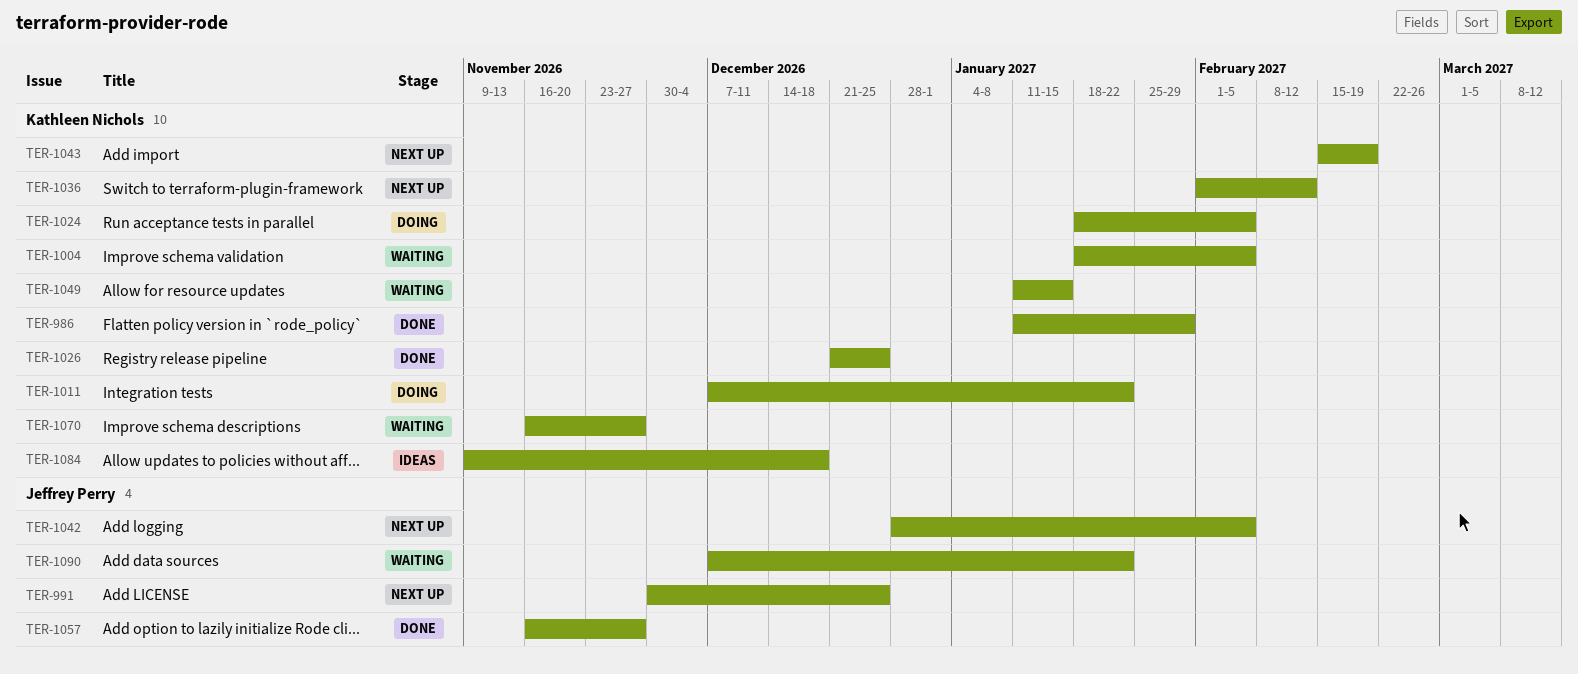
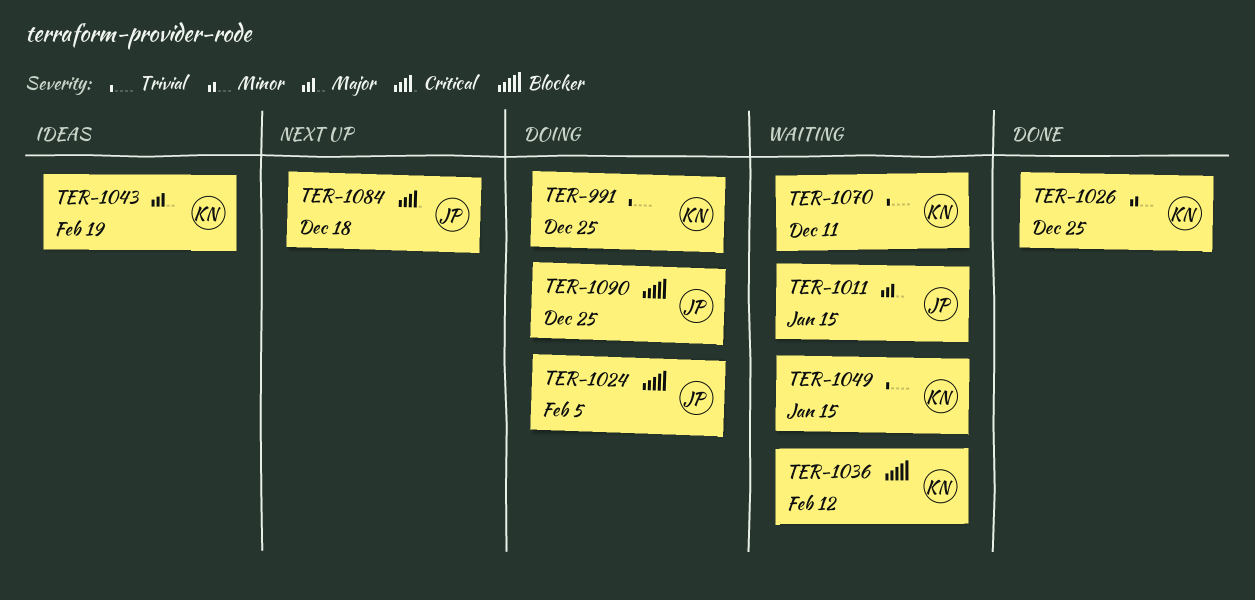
TER-986: present -> none
TER-991, status: Next up -> Doing
TER-991, owner: Jeffrey Perry -> Kathleen Nichols
TER-1004: present -> none
TER-1011, status: Doing -> Waiting
TER-1011, owner: Kathleen Nichols -> Jeffrey Perry
TER-1011, due: Jan 22 -> Jan 15
TER-1024, owner: Kathleen Nichols -> Jeffrey Perry
TER-1036, status: Next up -> Waiting
TER-1042: present -> none
TER-1043, status: Next up -> Ideas
TER-1057: present -> none
TER-1070, due: Nov 27 -> Dec 11
TER-1084, status: Ideas -> Next up
TER-1084, owner: Kathleen Nichols -> Jeffrey Perry
TER-1090, status: Waiting -> Doing
TER-1090, due: Jan 22 -> Dec 25

